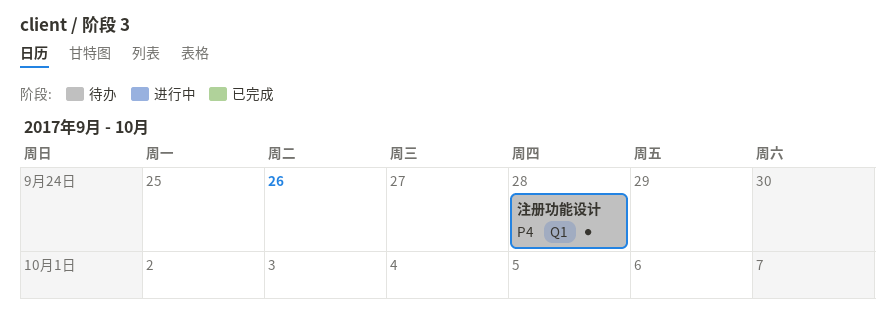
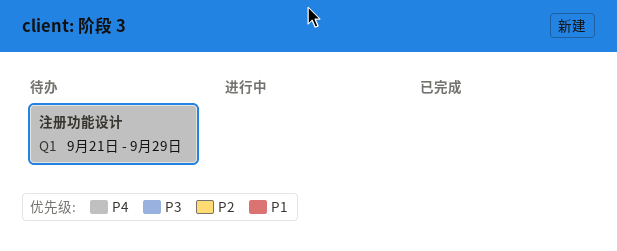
注册功能设计, due: Sep 28 -> Sep 29

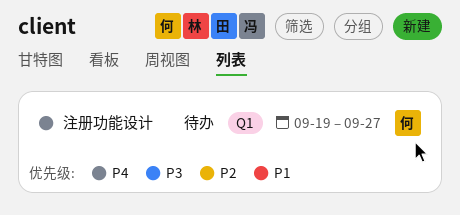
注册功能设计, start: Sep 21 -> Sep 19
注册功能设计, due: Sep 29 -> Sep 27

